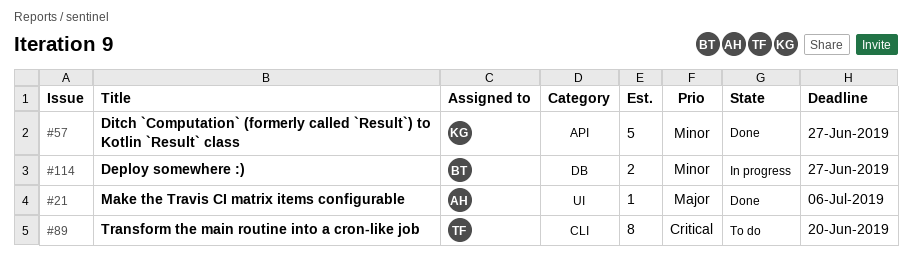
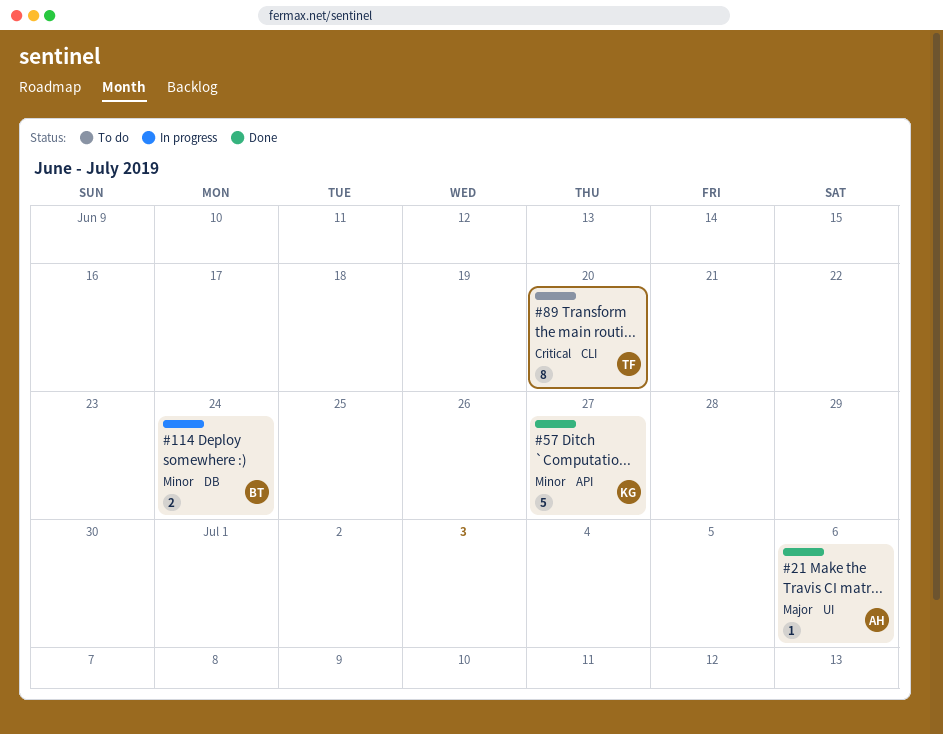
#114, due: Jun 27 -> Jun 24

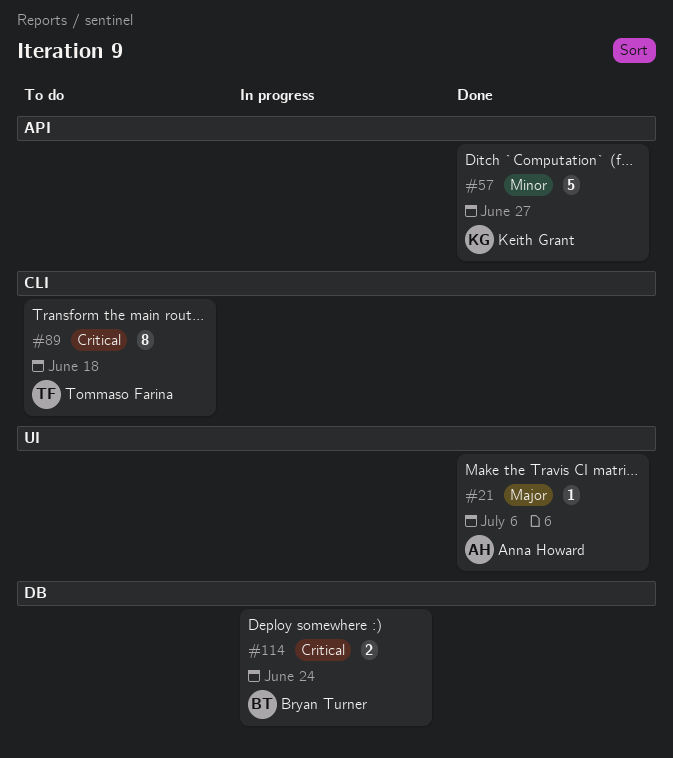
#89, due: Jun 20 -> Jun 18
#114, priority: Minor -> Critical

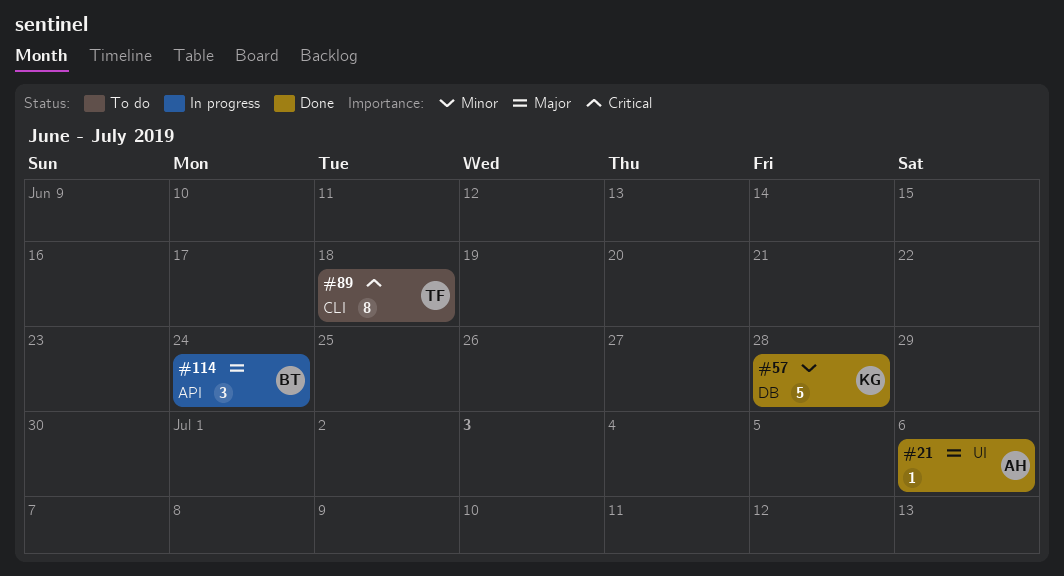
#57, label: API -> DB
#57, due: Jun 27 -> Jun 28
#114, priority: Critical -> Major
#114, label: DB -> API
#114, estimate: 2 -> 3

